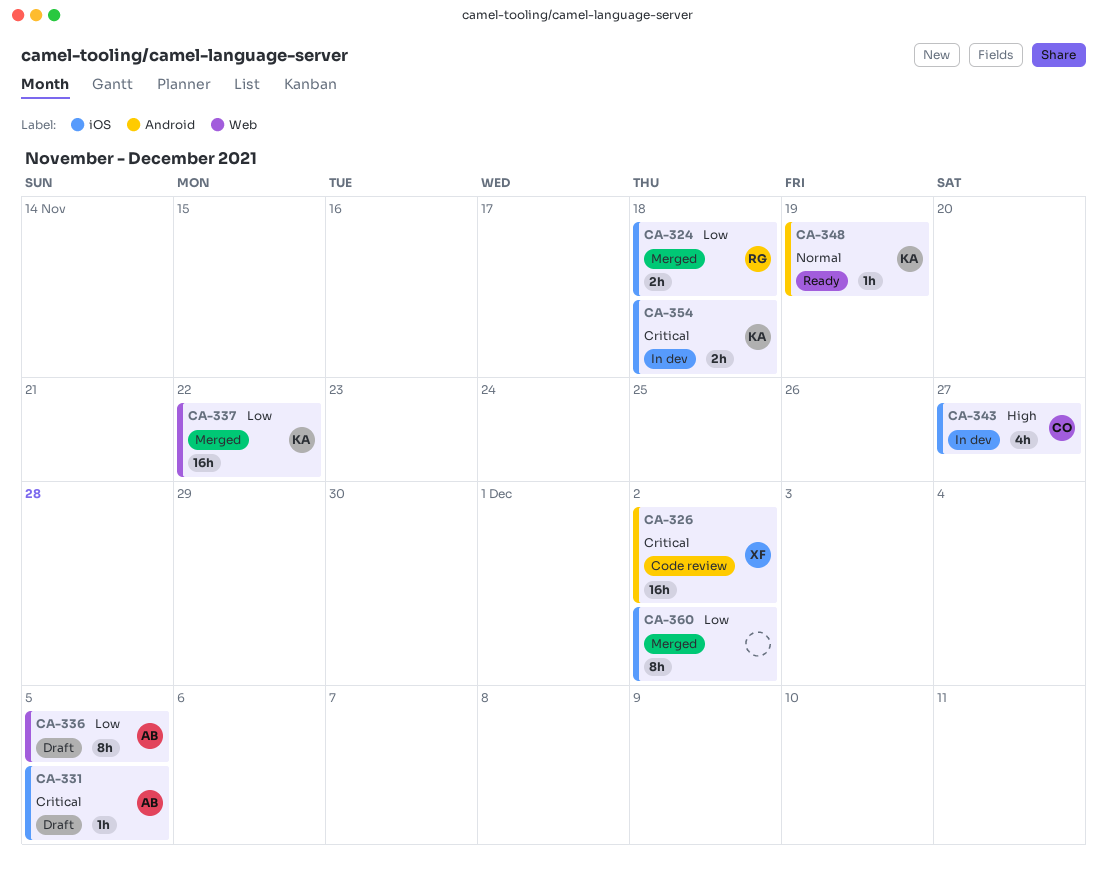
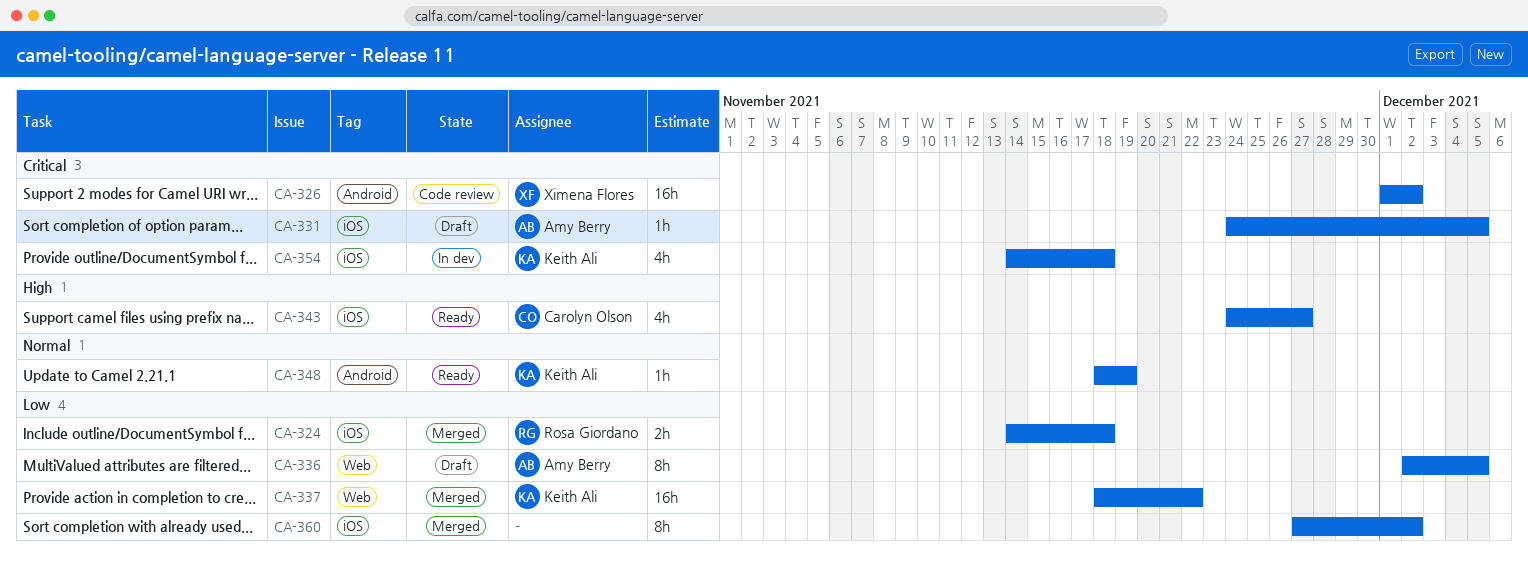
CA-343, status: In dev -> Ready
CA-354, estimate: 2h -> 4h

